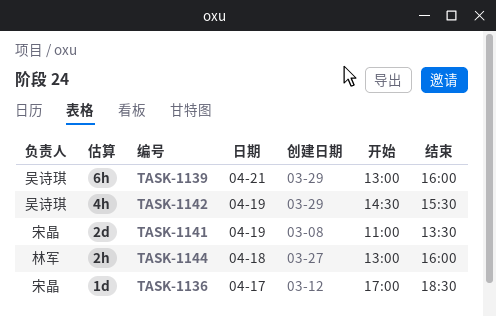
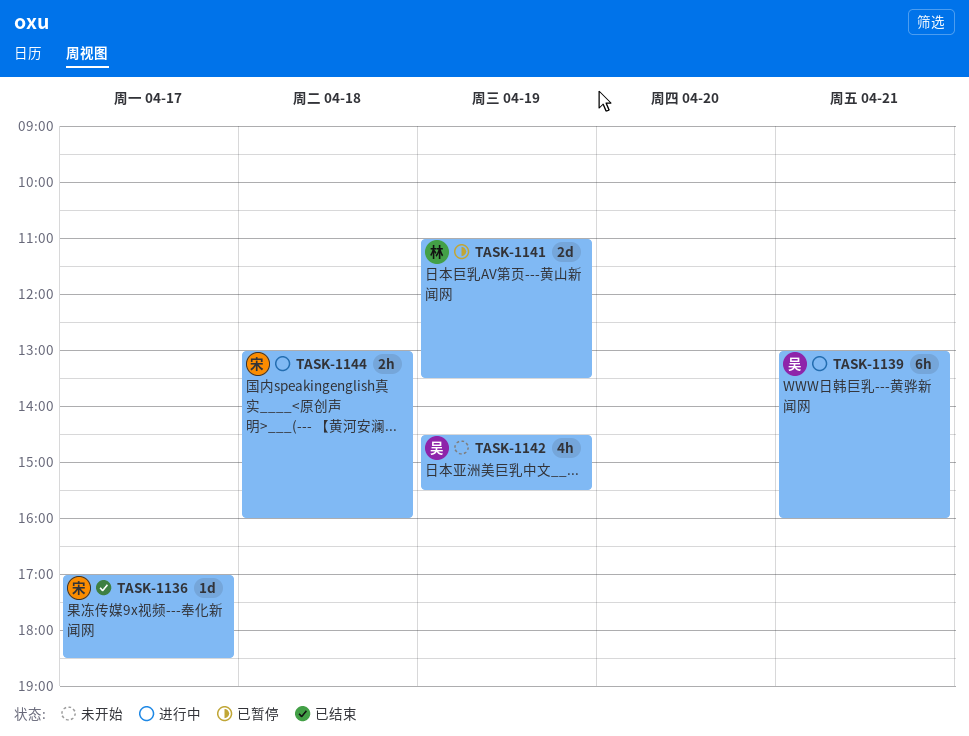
TASK-1141, owner: 宋晶 -> 林军
TASK-1144, owner: 林军 -> 宋晶

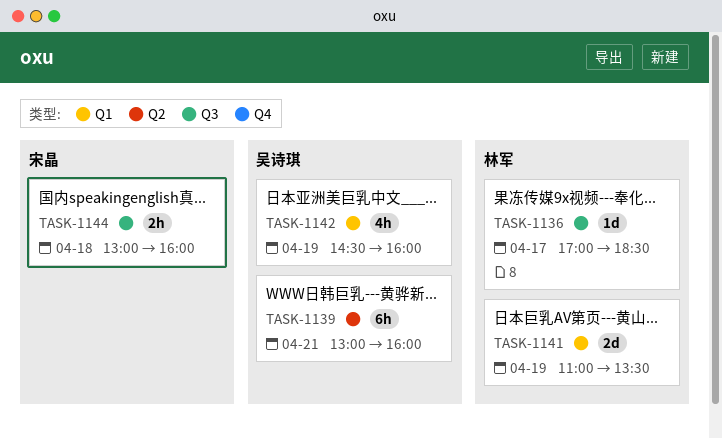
TASK-1136, owner: 宋晶 -> 林军
TASK-1142, ends: 15:30 -> 16:00

